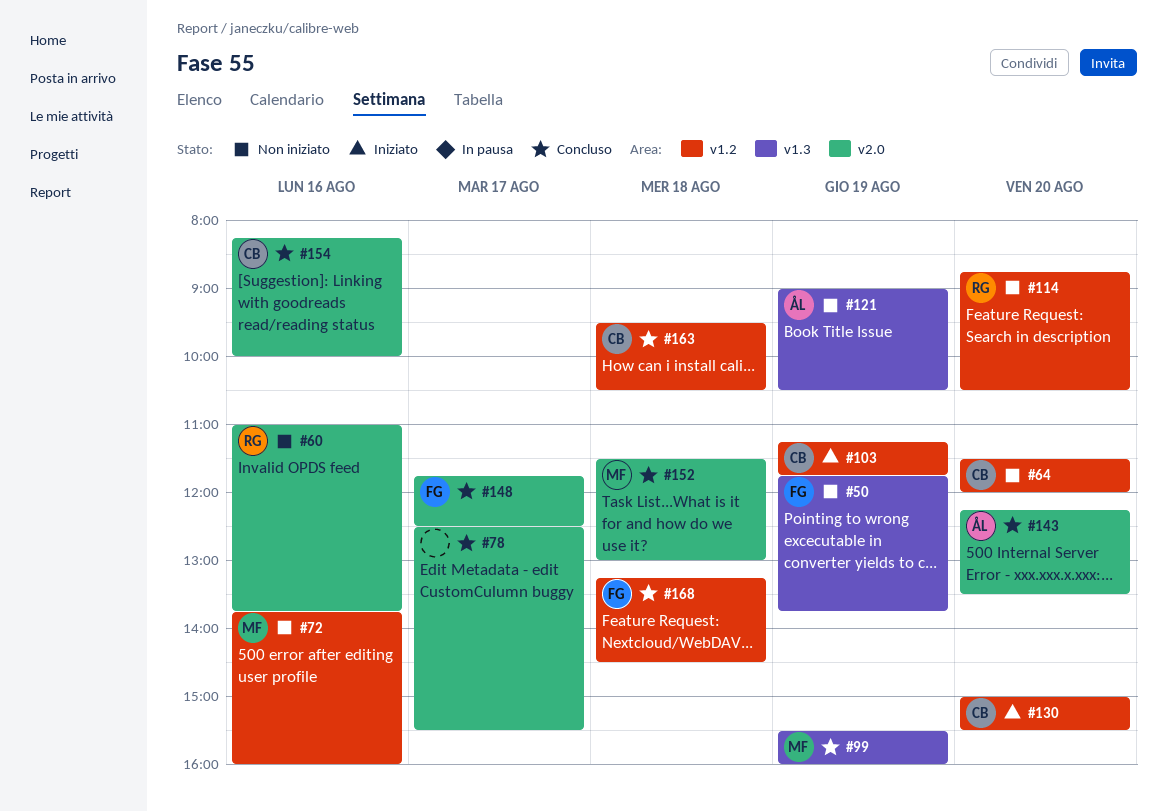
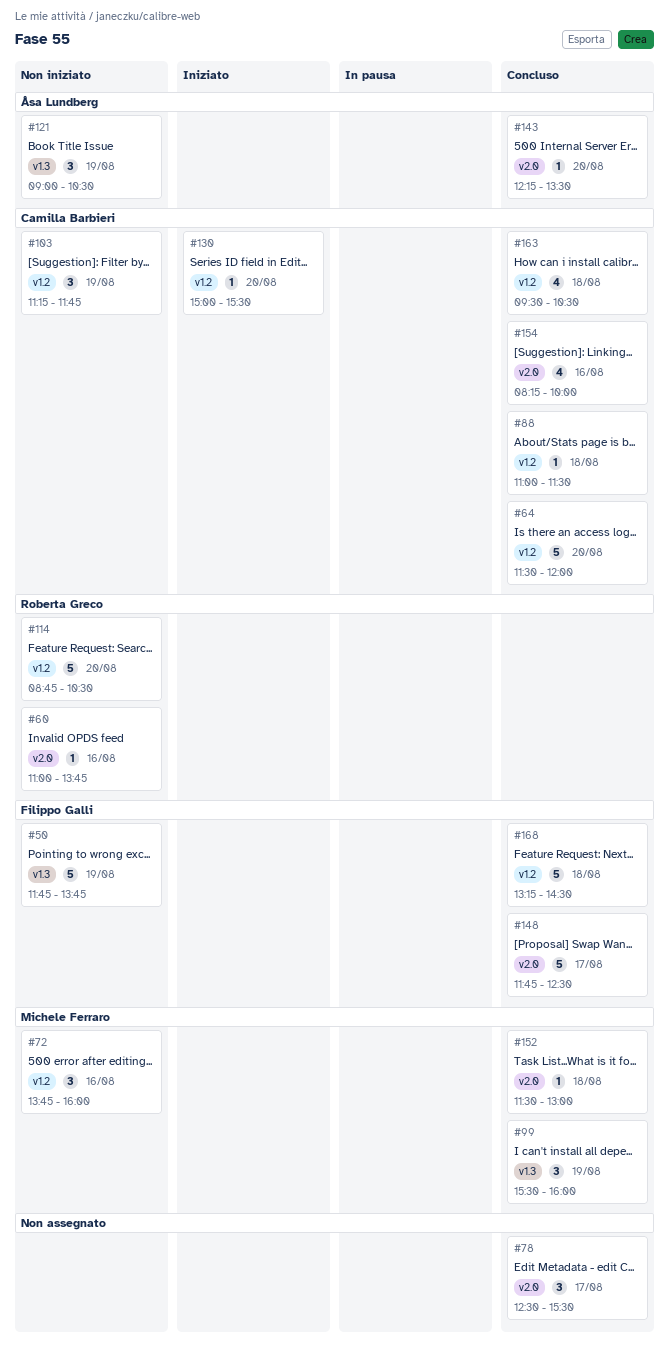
#64, status: Non iniziato -> Concluso
#88: none -> present
#103, status: Iniziato -> Non iniziato

